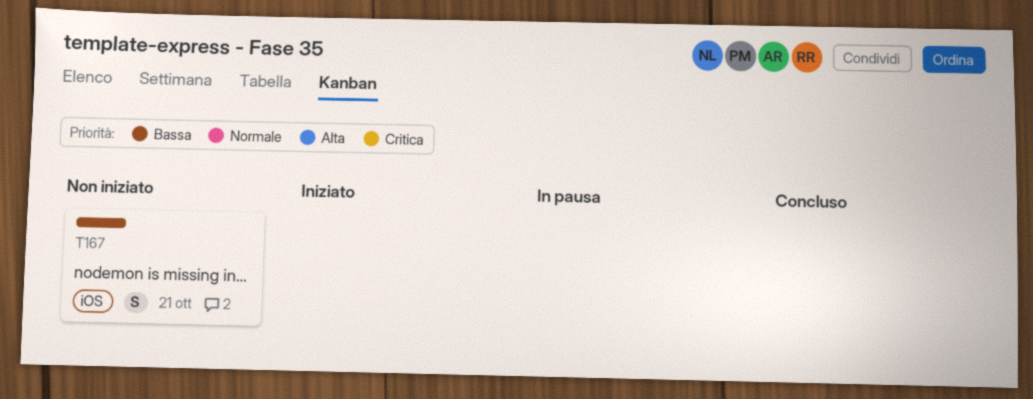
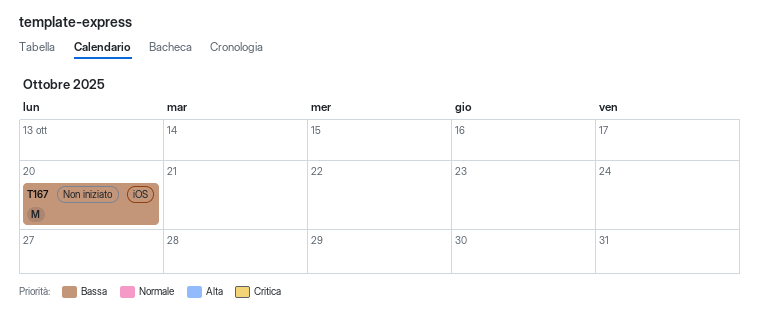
T167, estimate: S -> M
T167, due: Oct 21 -> Oct 20

